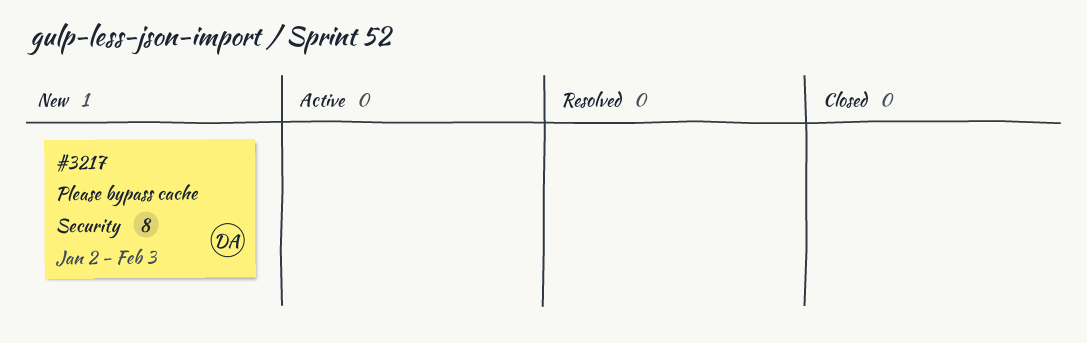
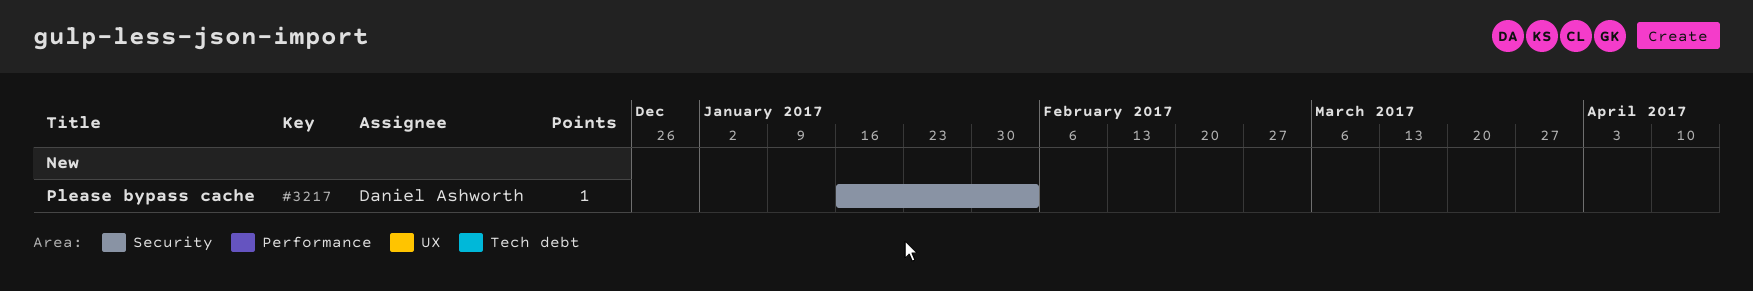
#3217, estimate: 8 -> 1
#3217, start: Jan 2 -> Jan 16

